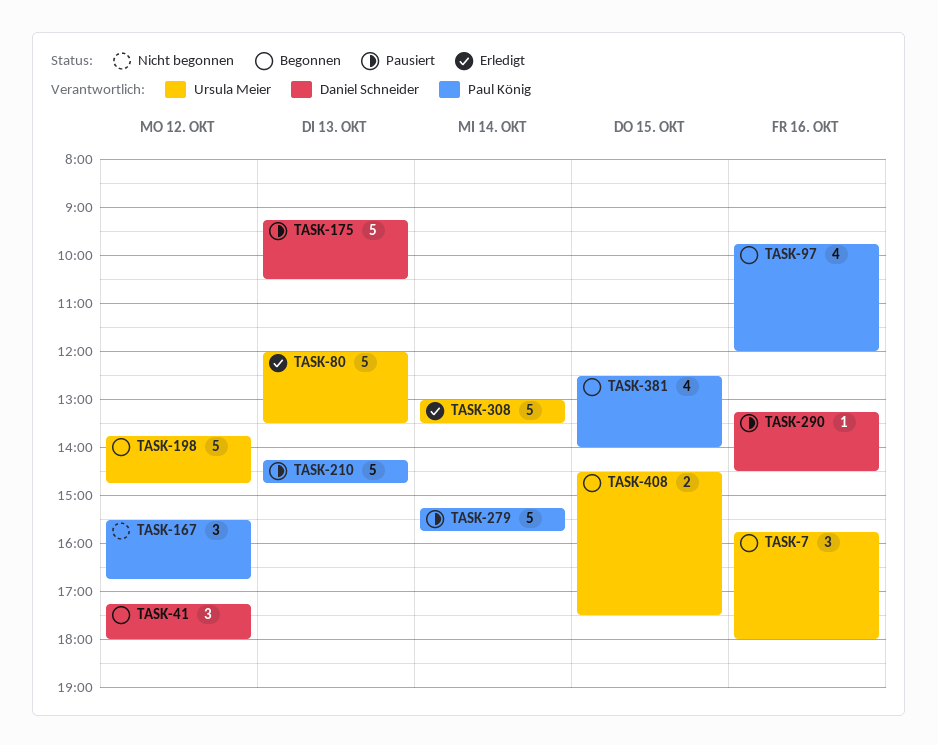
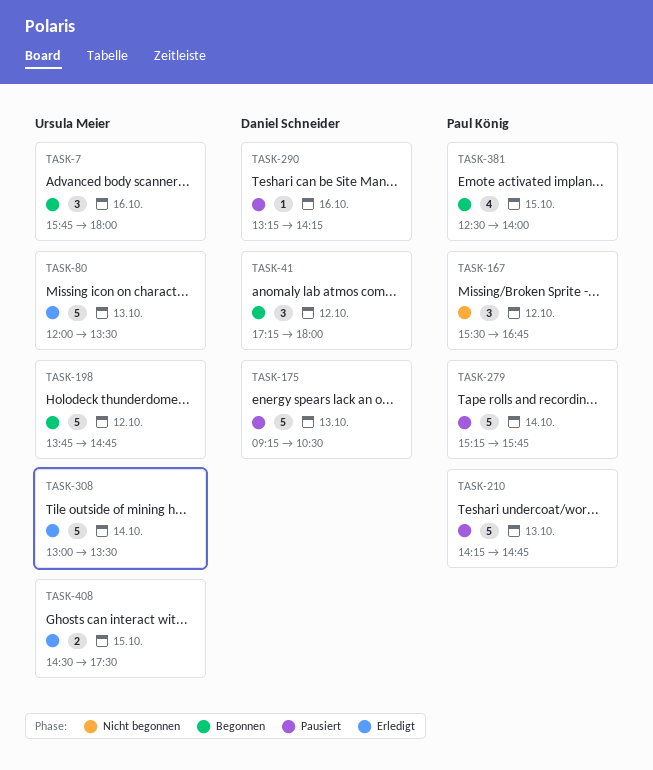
TASK-97: present -> none
TASK-290, ends: 14:30 -> 14:15
TASK-408, status: Begonnen -> Erledigt

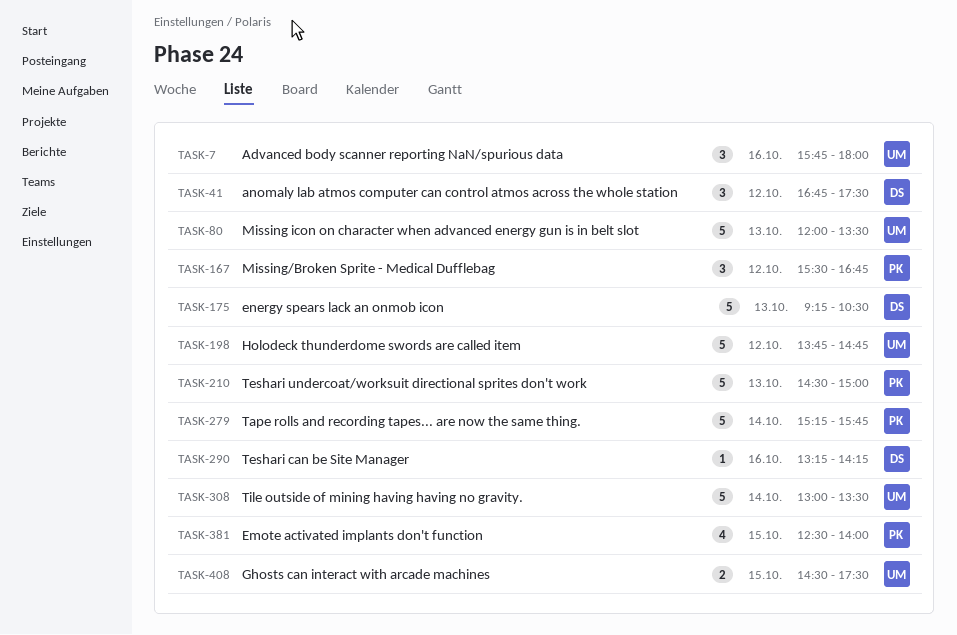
TASK-41, begins: 17:15 -> 16:45
TASK-41, ends: 18:00 -> 17:30
TASK-210, begins: 14:15 -> 14:30
TASK-210, ends: 14:45 -> 15:00

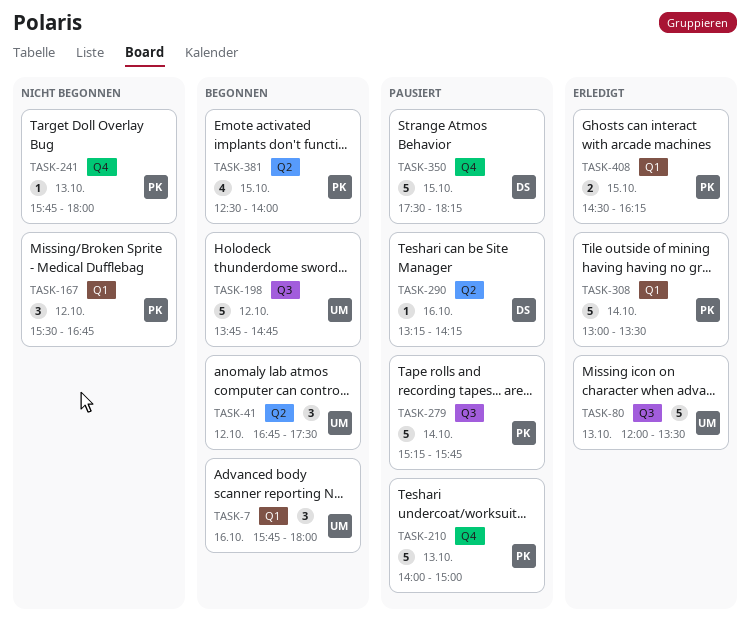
TASK-41, owner: DS -> UM
TASK-175: present -> none
TASK-210, begins: 14:30 -> 14:00
TASK-241: none -> present
TASK-308, owner: UM -> PK
TASK-350: none -> present
TASK-408, owner: UM -> PK
TASK-408, ends: 17:30 -> 16:15

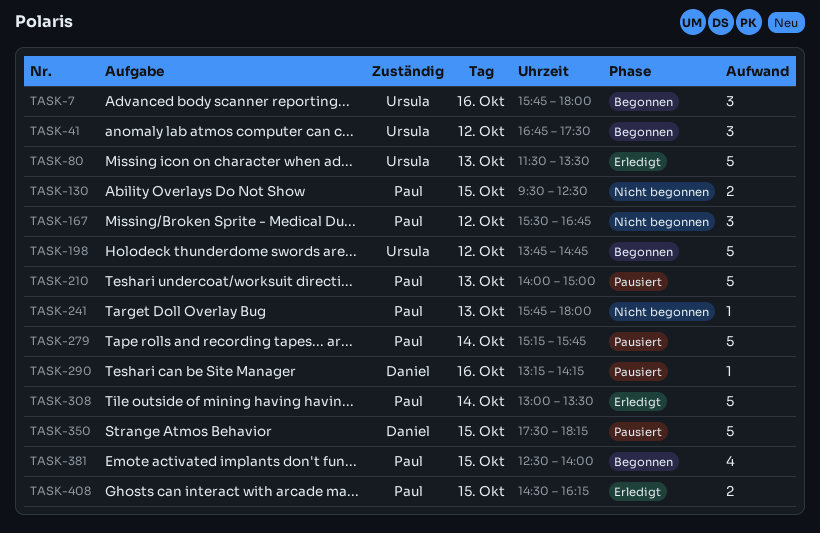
TASK-80, begins: 12:00 -> 11:30
TASK-130: none -> present

